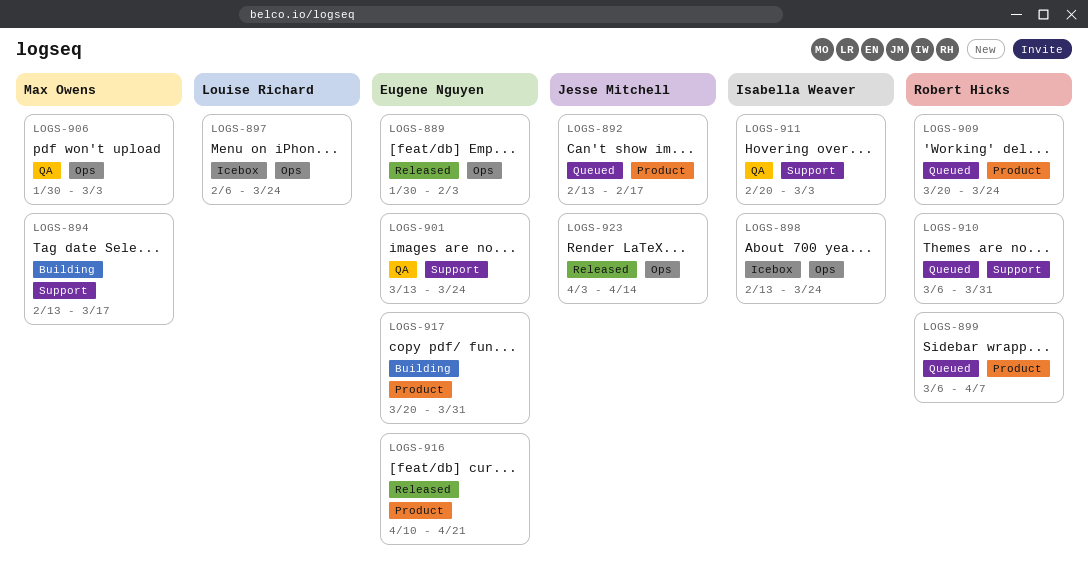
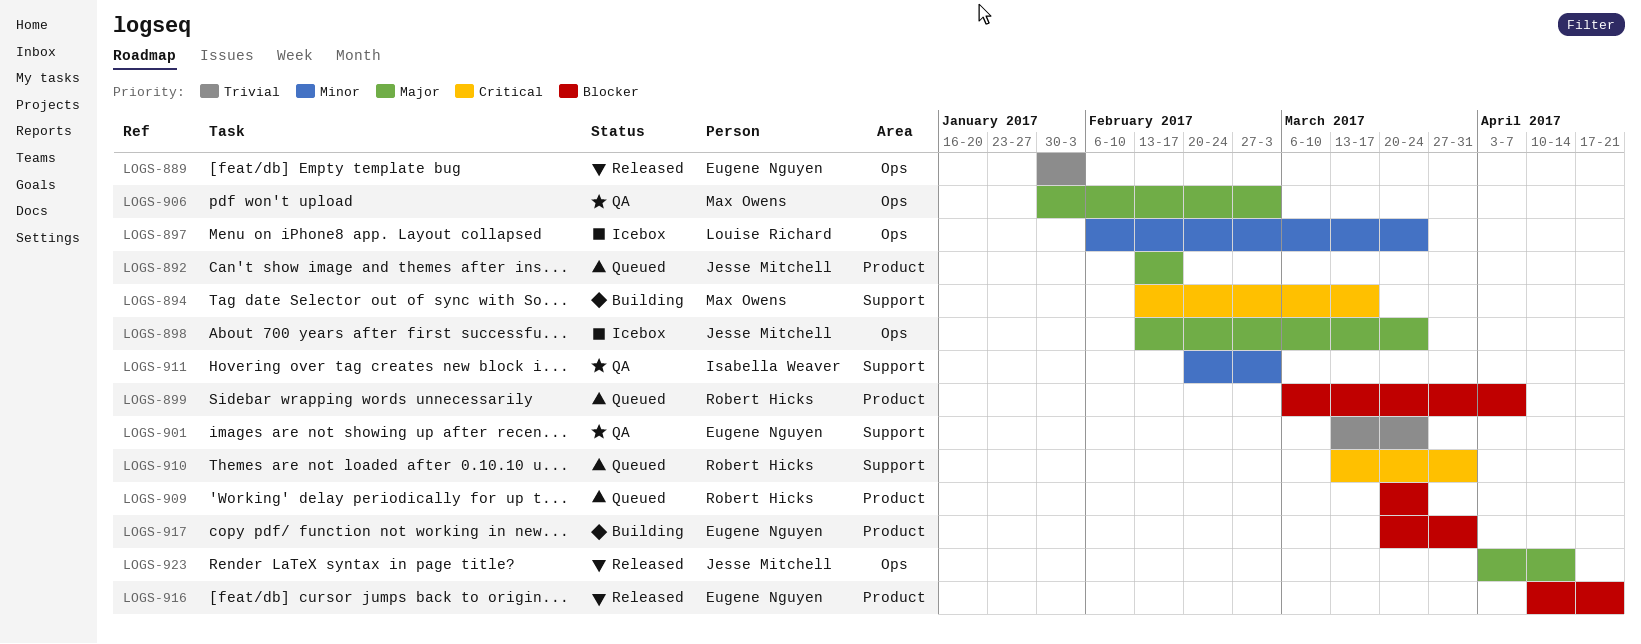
LOGS-898, owner: Isabella Weaver -> Jesse Mitchell
LOGS-910, start: Mar 6 -> Mar 13

